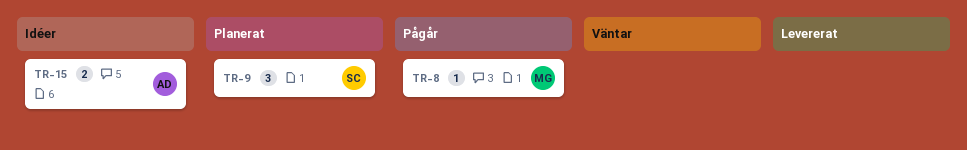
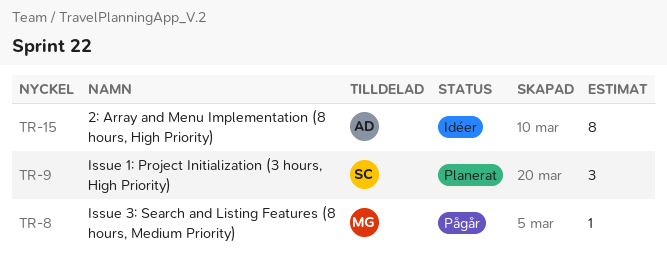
TR-15, estimate: 2 -> 8

